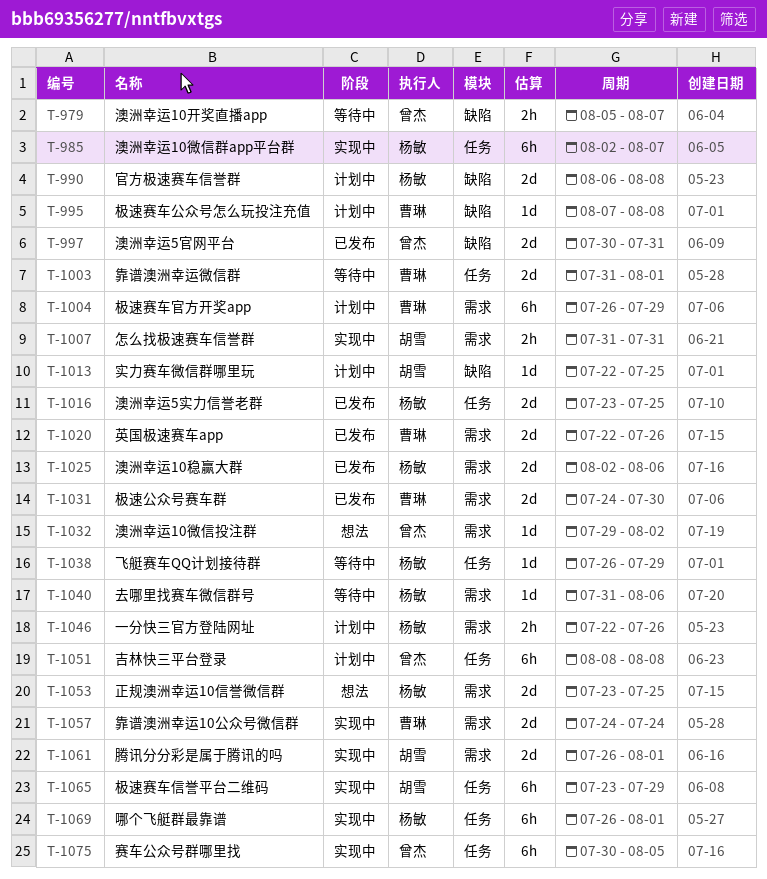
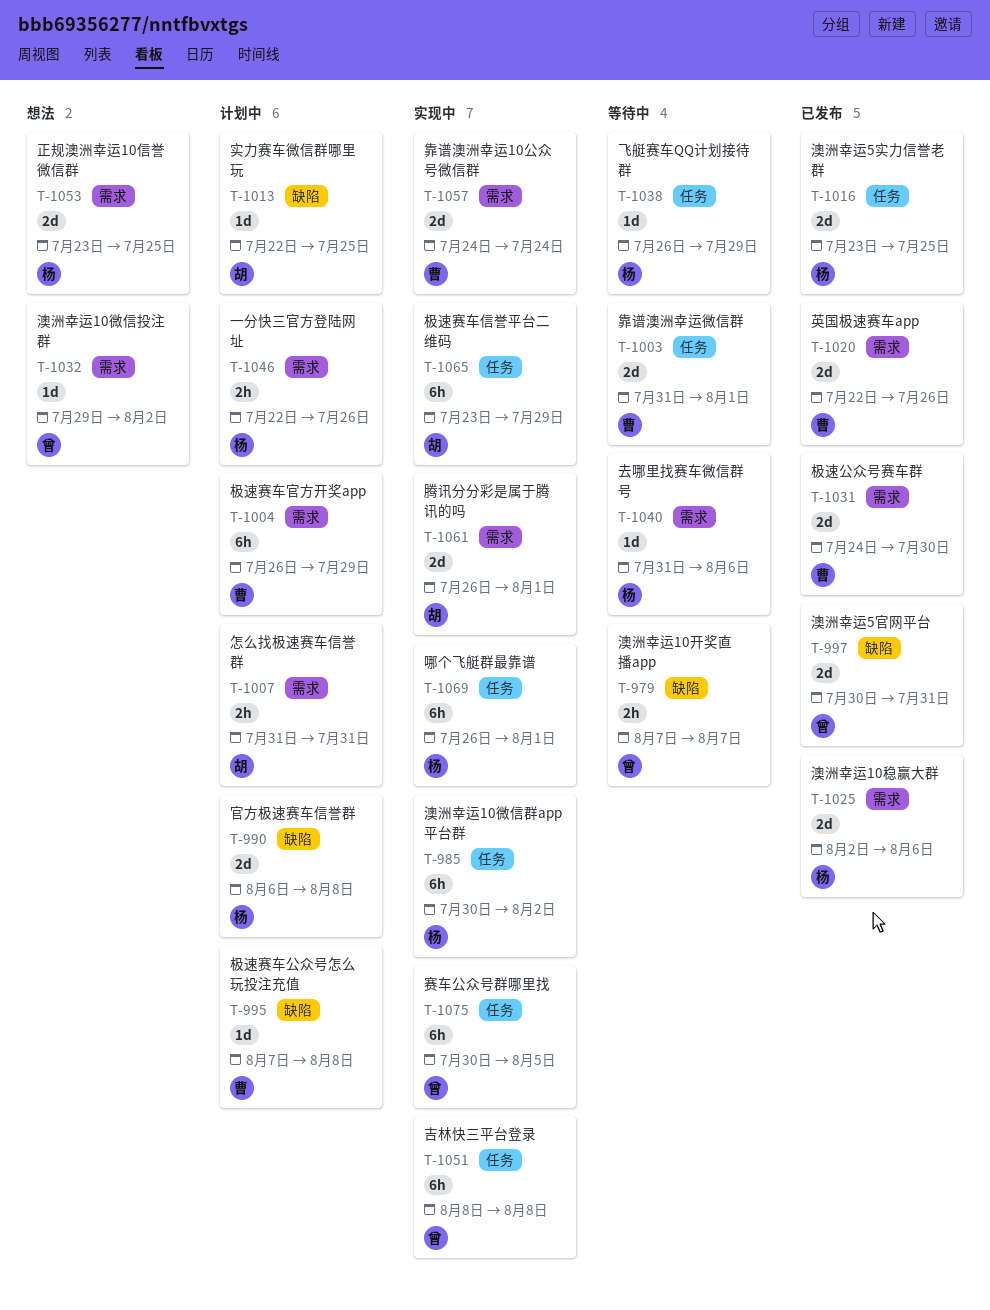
T-979, start: Aug 5 -> Aug 7
T-985, start: Aug 2 -> Jul 30
T-985, due: Aug 7 -> Aug 2
T-1007, status: 实现中 -> 计划中
T-1051, status: 计划中 -> 实现中

